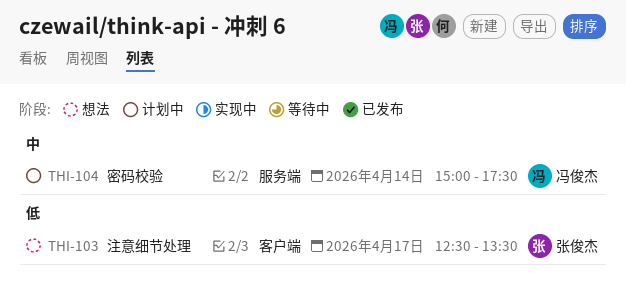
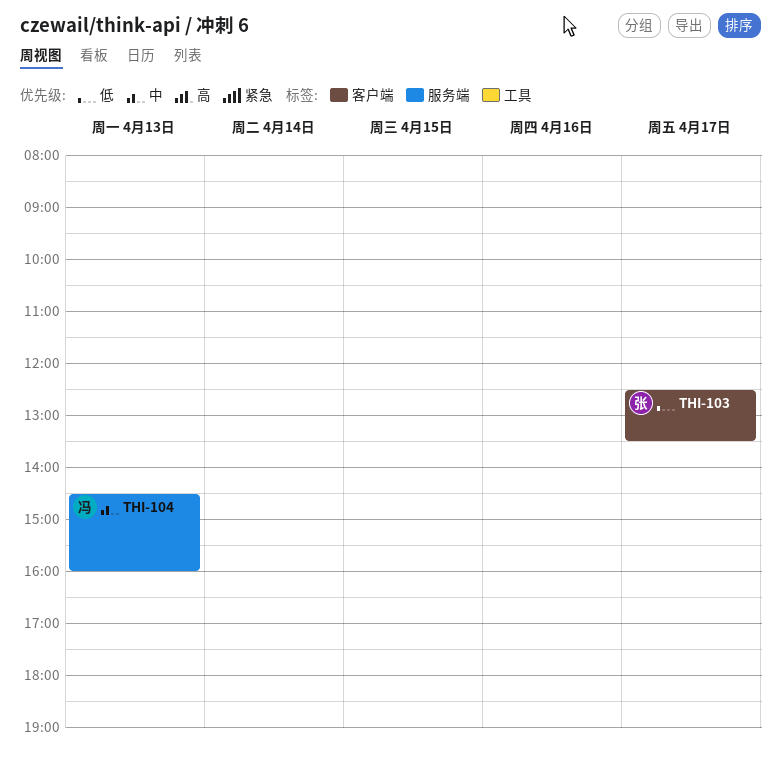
THI-104, day: Apr 14 -> Apr 13
THI-104, begins: 15:00 -> 14:30
THI-104, ends: 17:30 -> 16:00

